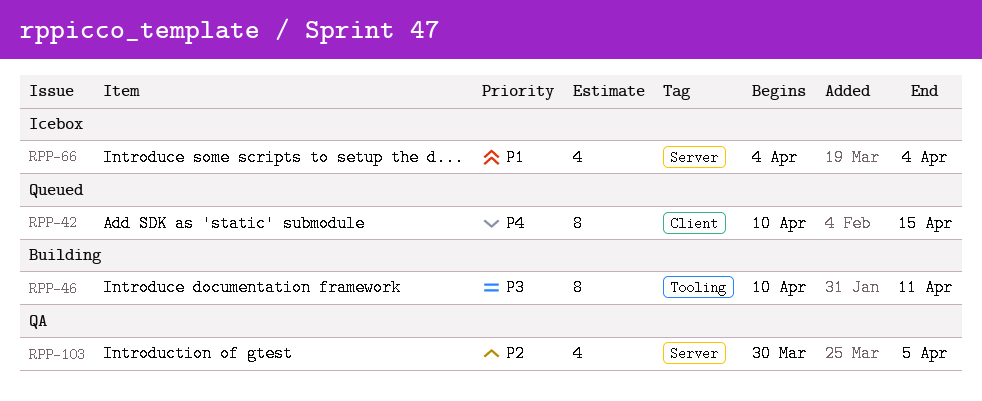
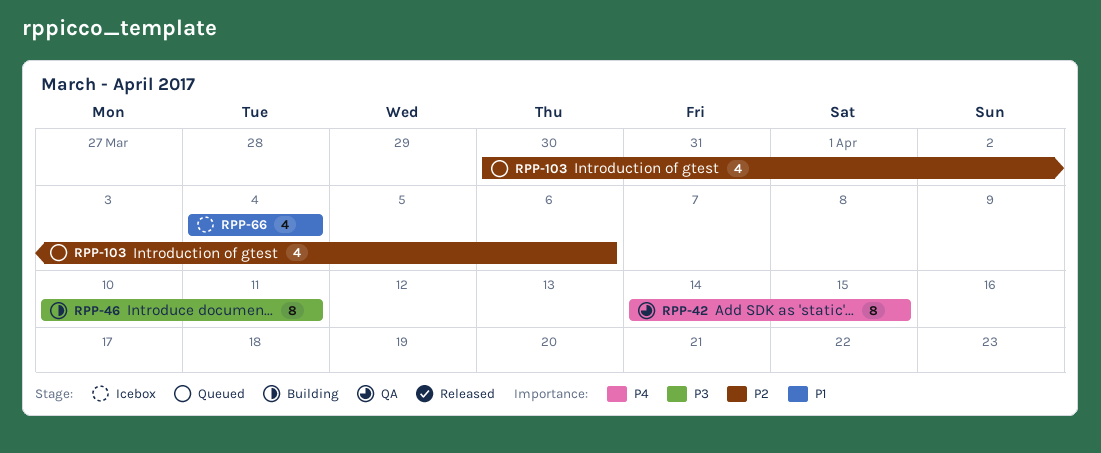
RPP-42, status: Queued -> QA
RPP-42, start: Apr 10 -> Apr 14
RPP-103, status: QA -> Queued
RPP-103, due: Apr 5 -> Apr 6

